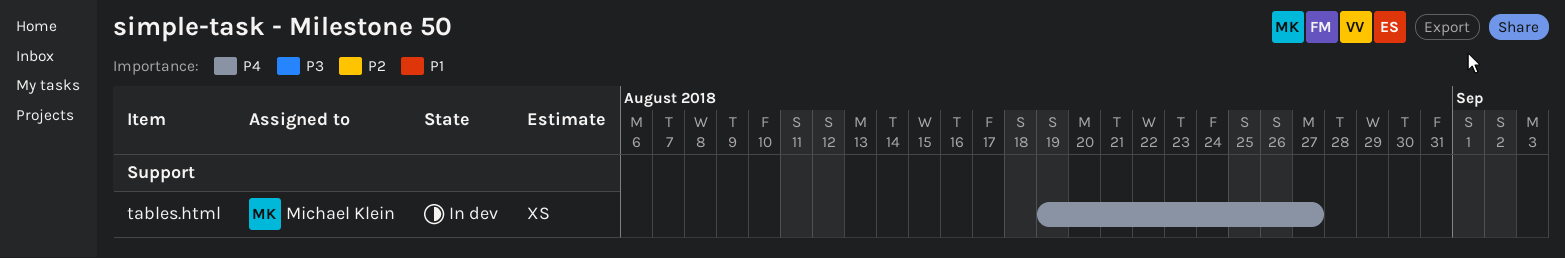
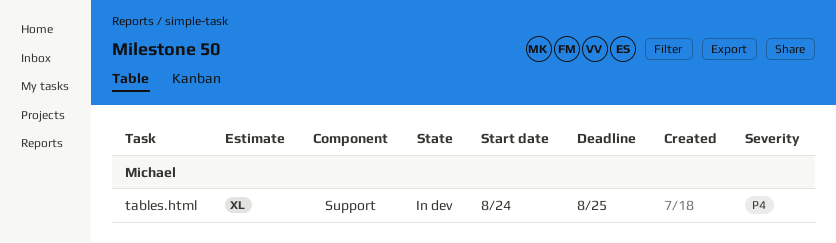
tables.html, estimate: XS -> XL
tables.html, start: Aug 19 -> Aug 24
tables.html, due: Aug 27 -> Aug 25

